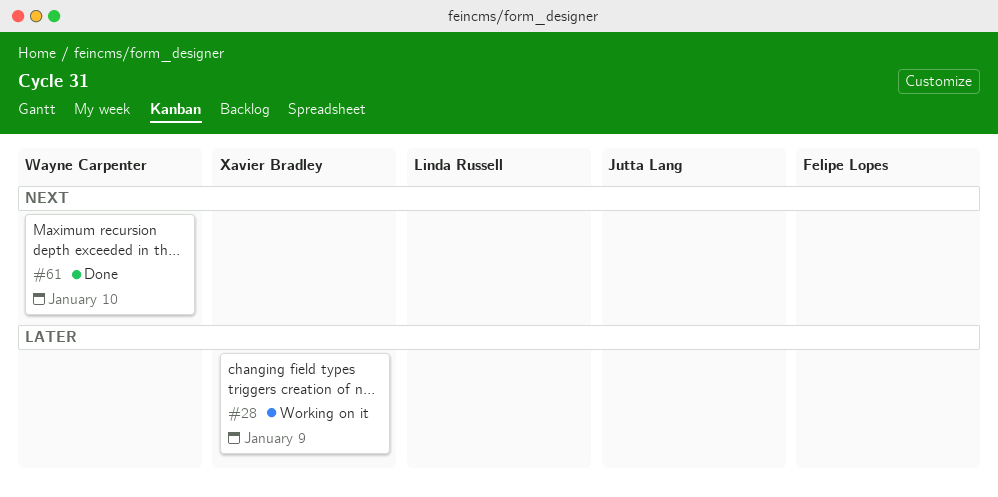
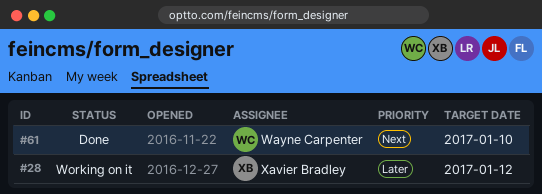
#28, due: Jan 9 -> Jan 12

